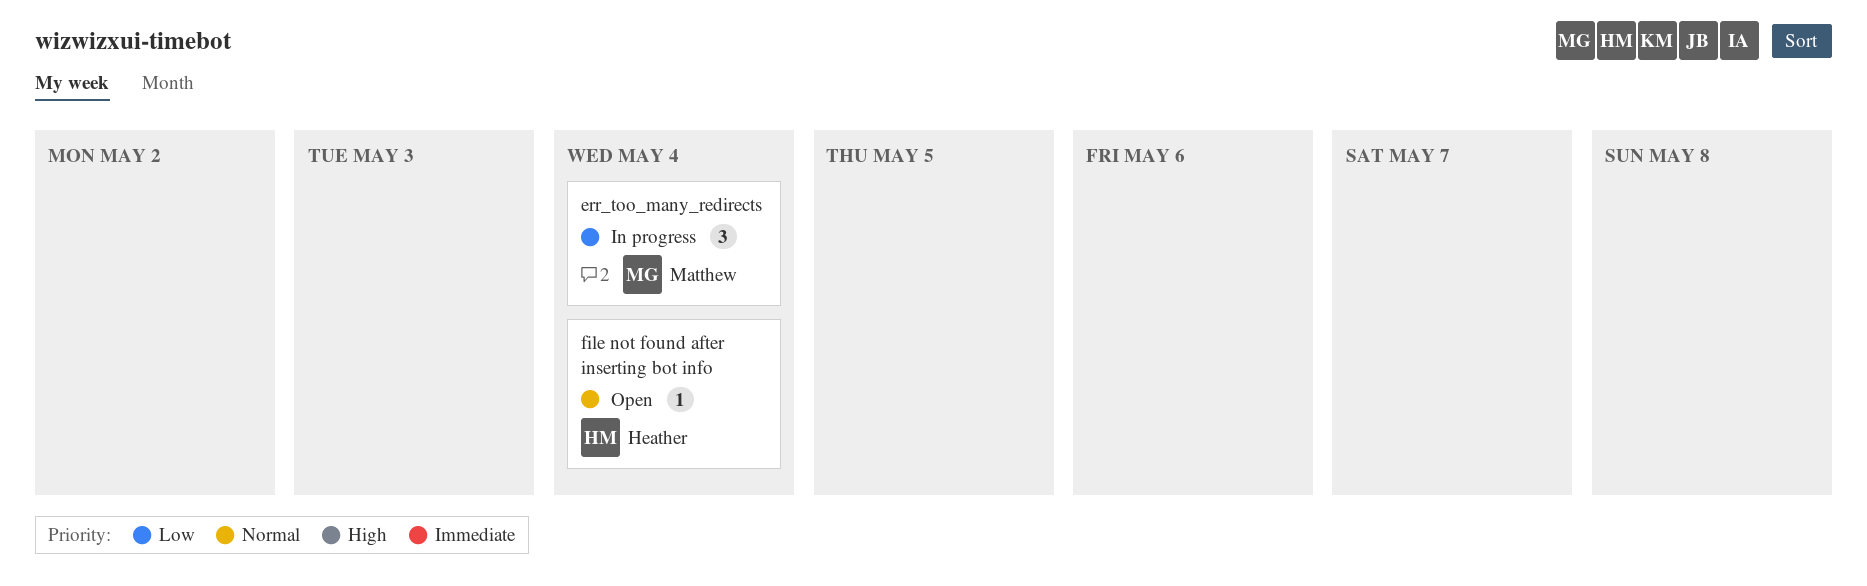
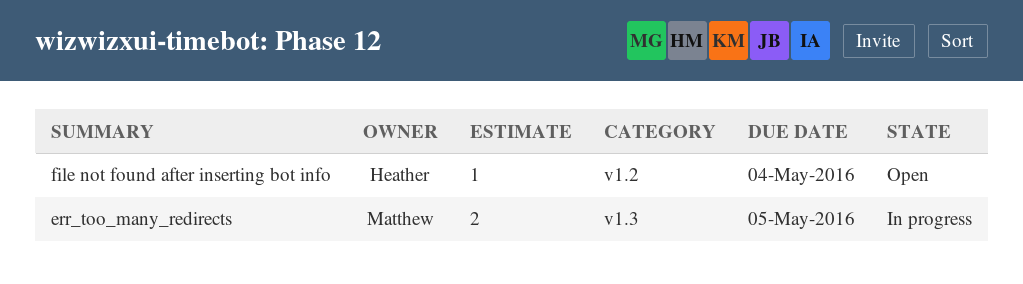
err_too_many_redirects, estimate: 3 -> 2
err_too_many_redirects, due: May 4 -> May 5

